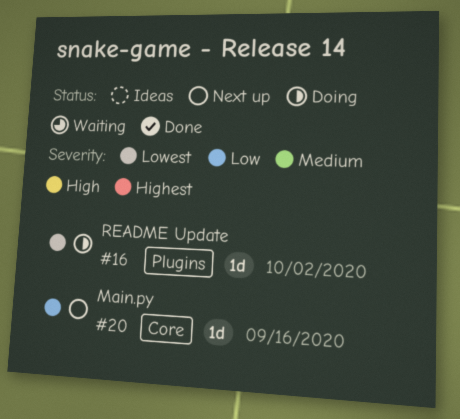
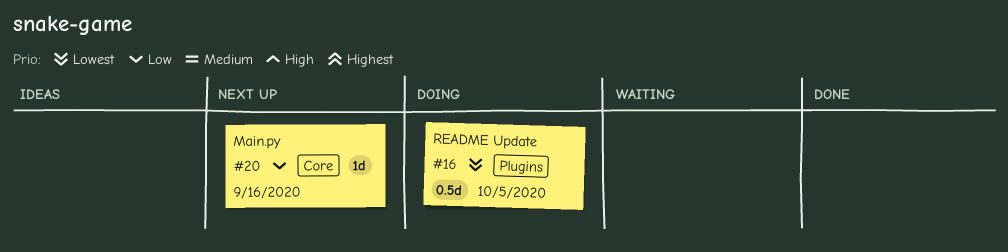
#16, estimate: 1d -> 0.5d
#16, due: Oct 2 -> Oct 5

